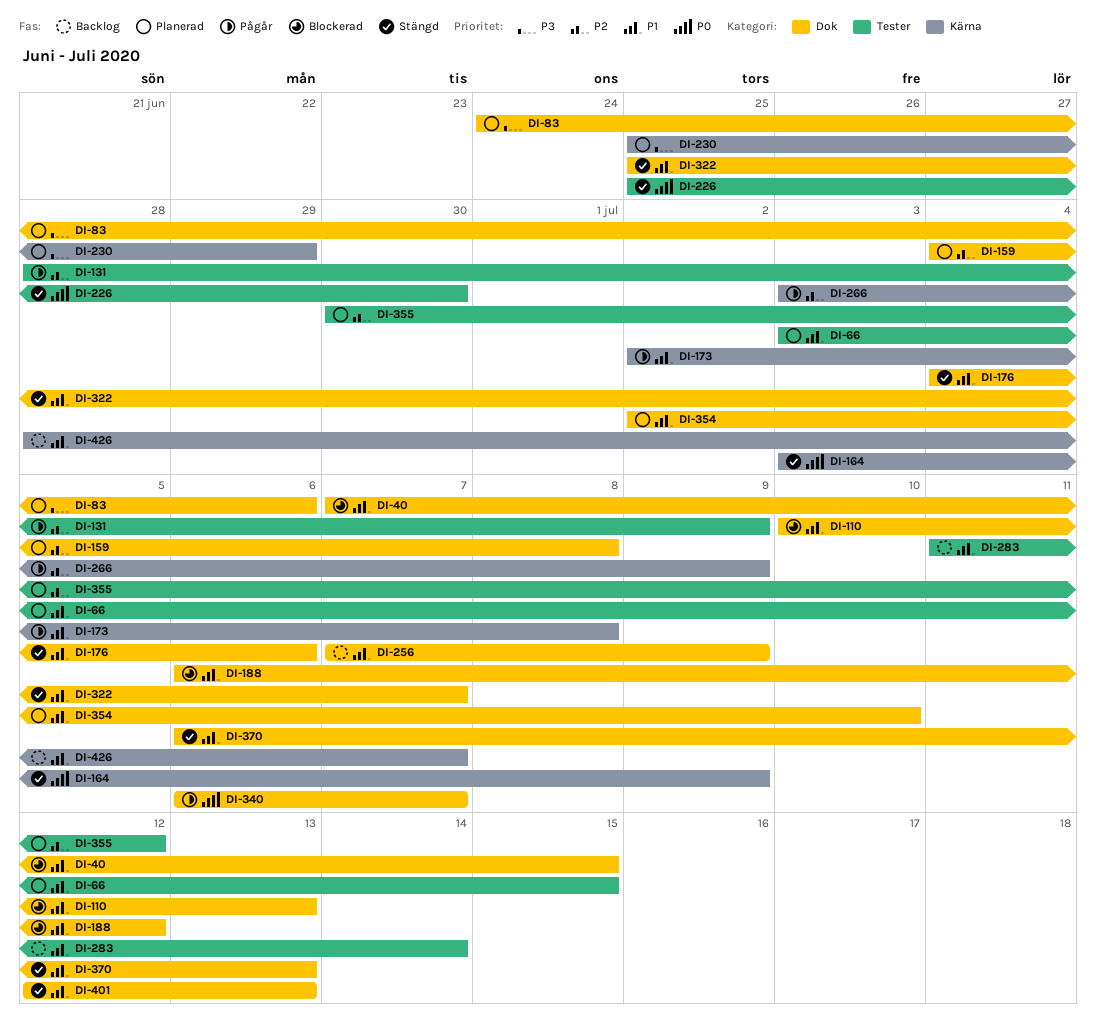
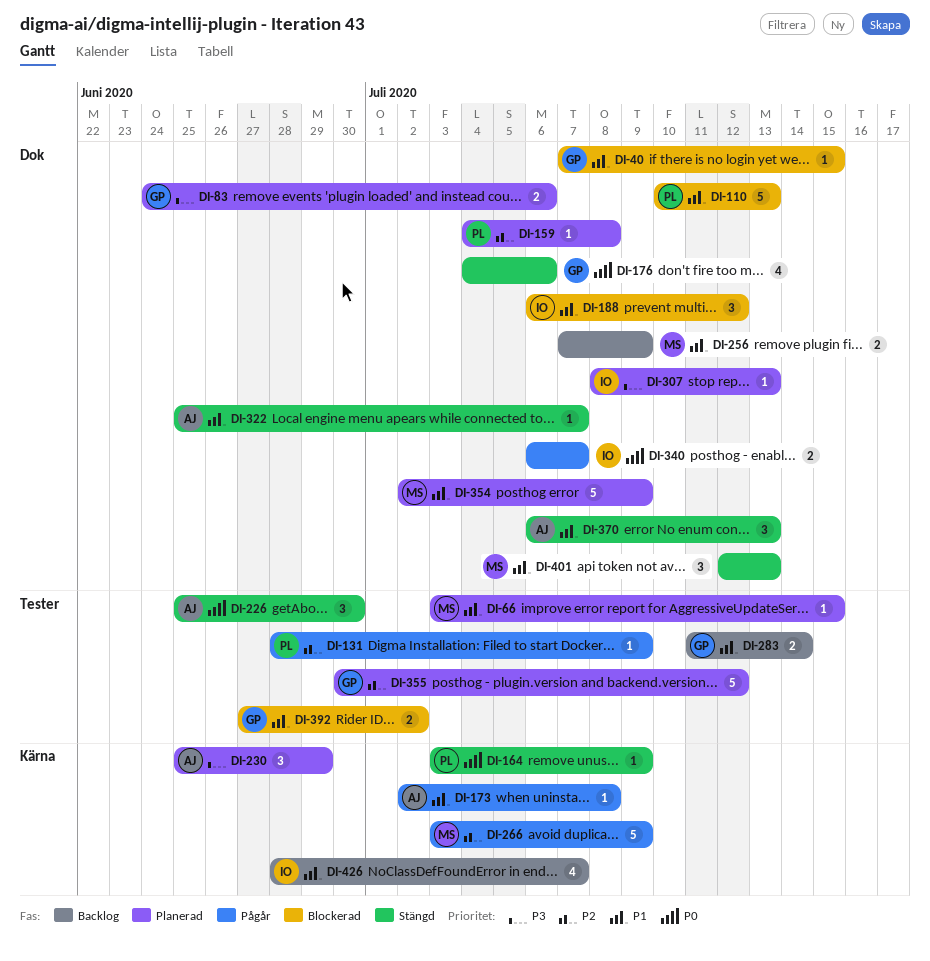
DI-176, priority: P1 -> P0
DI-307: none -> present
DI-354, due: Jul 10 -> Jul 9
DI-392: none -> present

